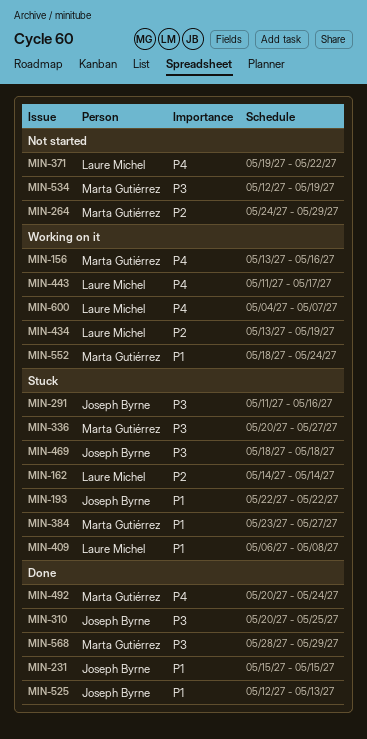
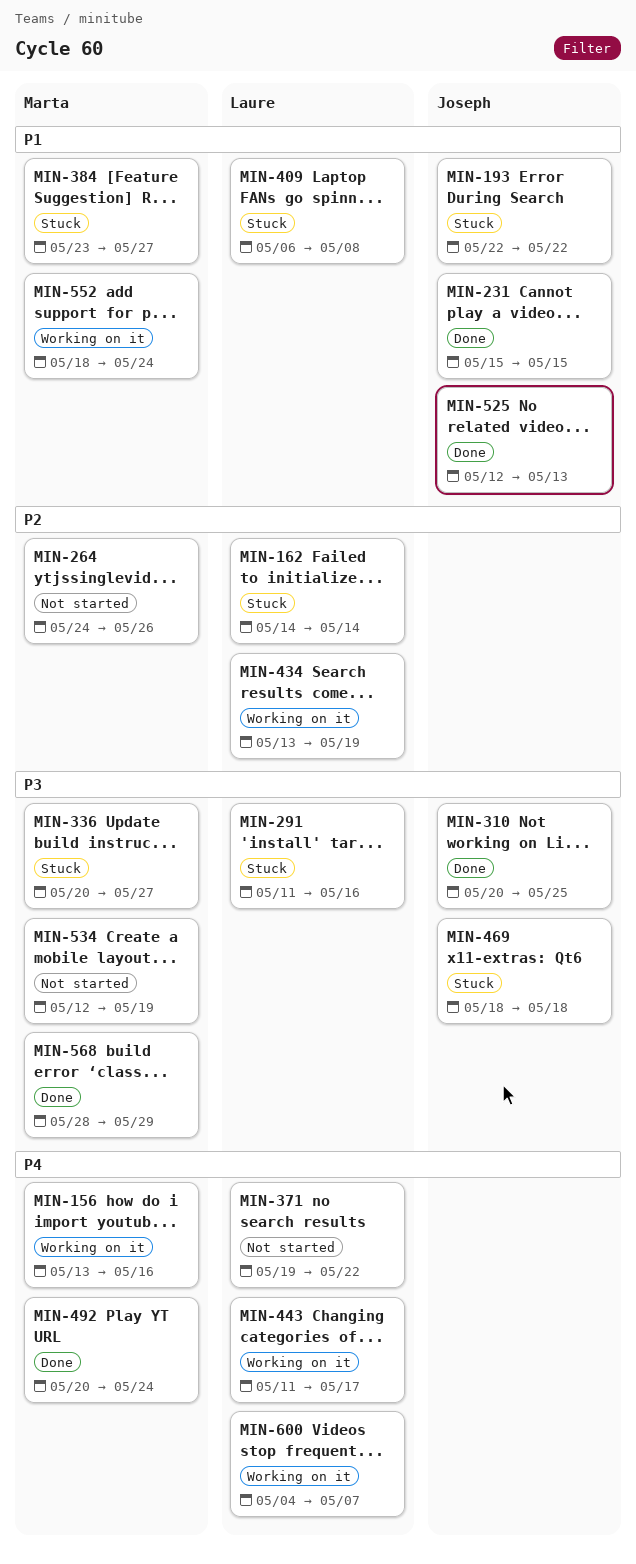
MIN-264, due: May 29 -> May 26
MIN-291, owner: Joseph Byrne -> Laure Michel

